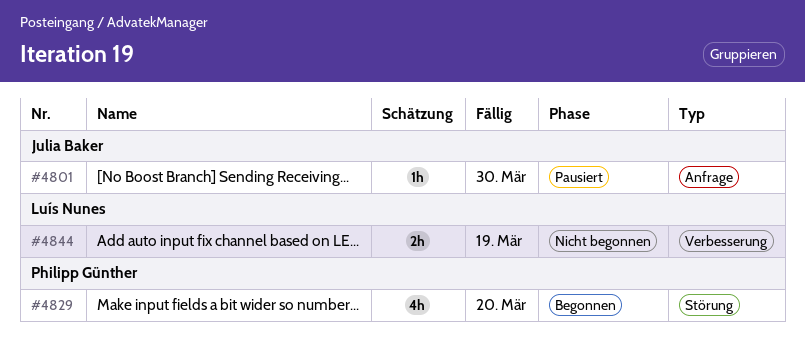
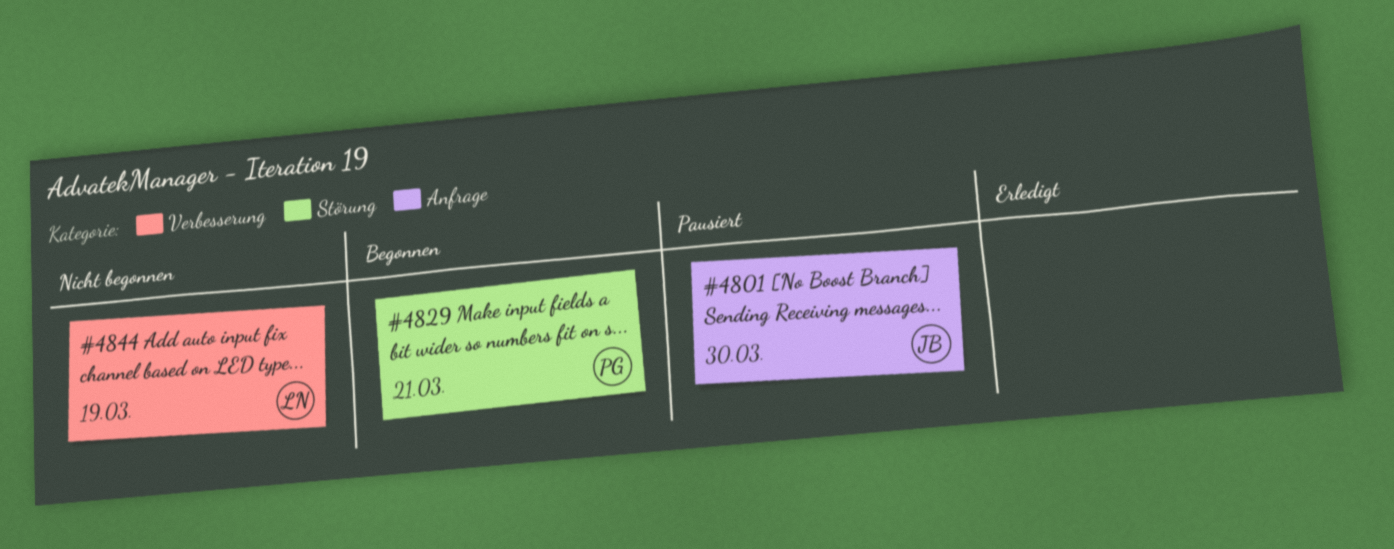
#4829, due: Mar 20 -> Mar 21

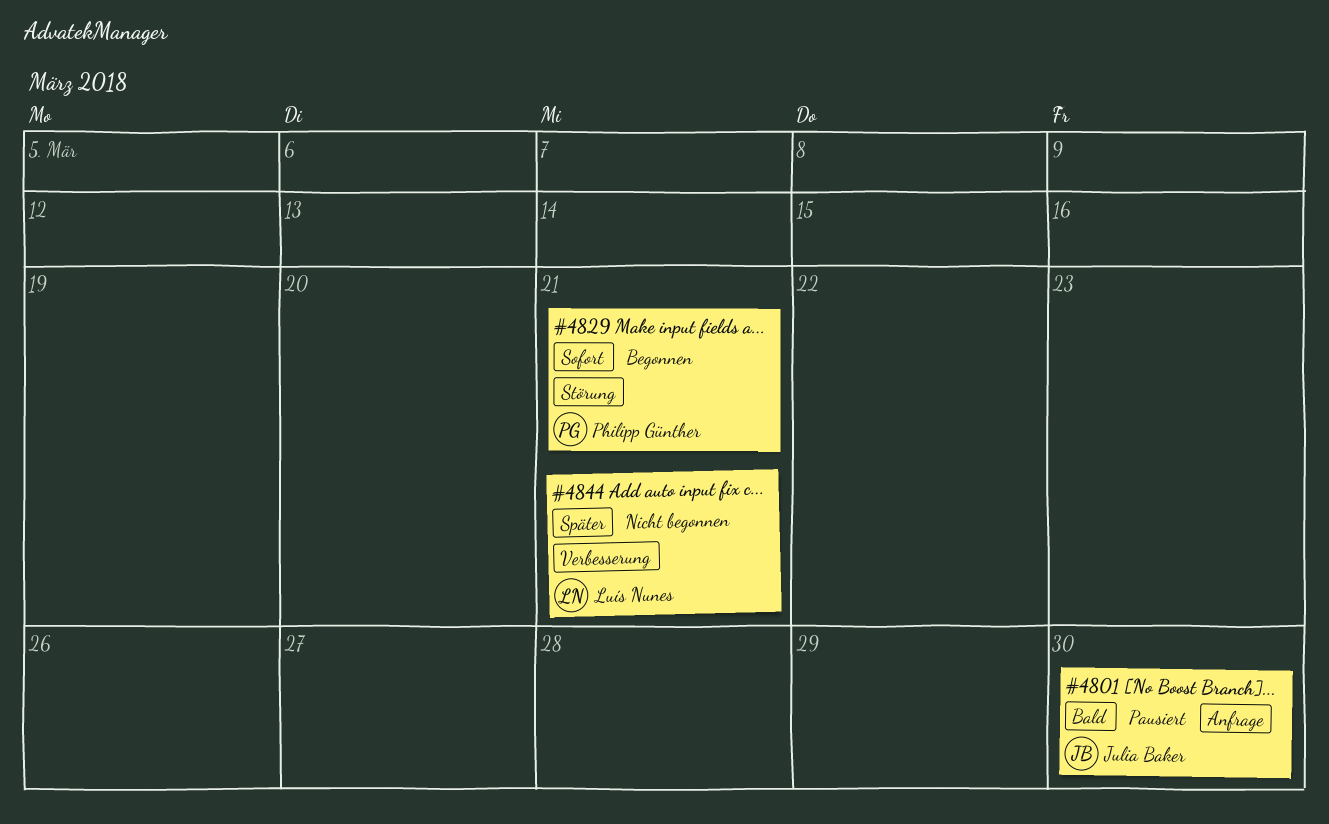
#4844, due: Mar 19 -> Mar 21

